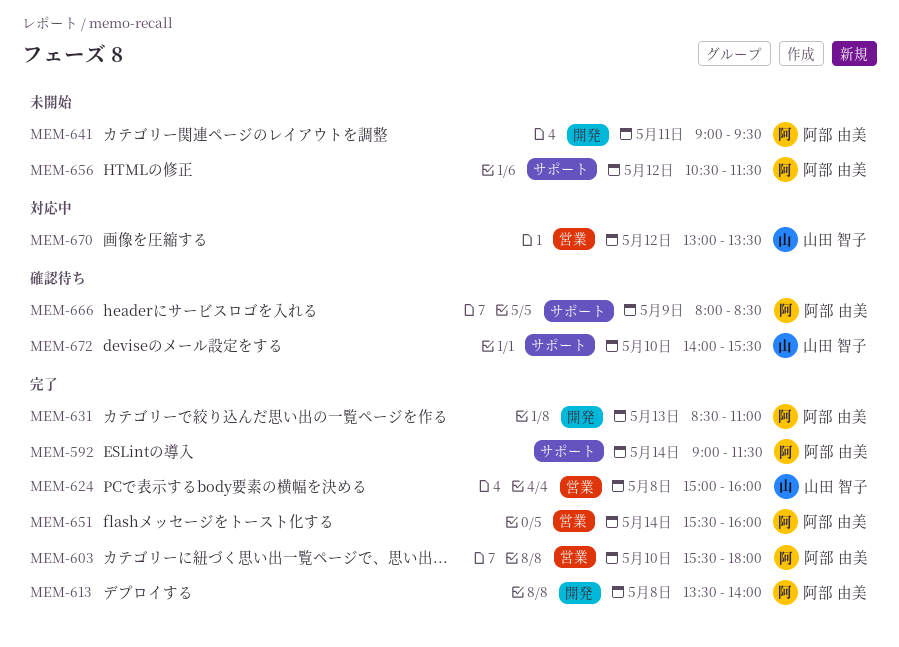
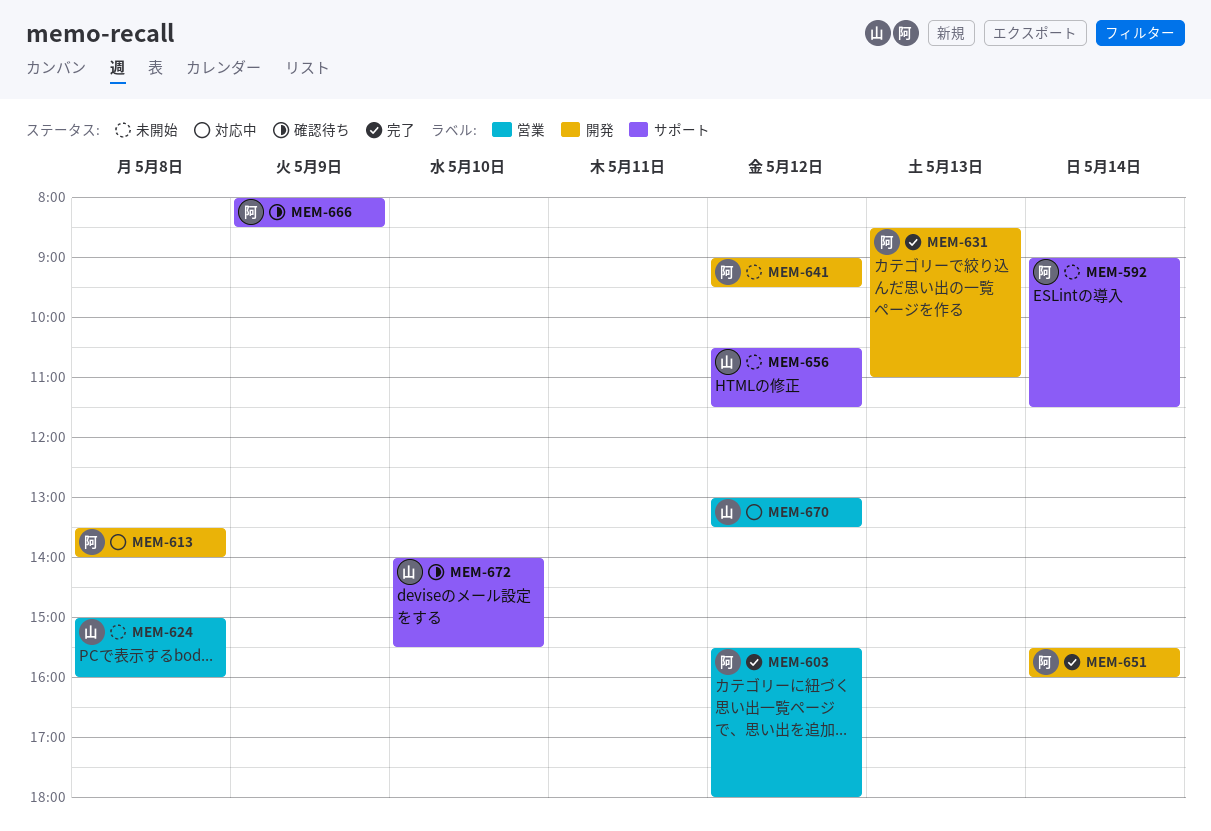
MEM-592, status: 完了 -> 未開始
MEM-603, day: May 10 -> May 12
MEM-613, status: 完了 -> 対応中
MEM-624, status: 完了 -> 未開始
MEM-641, day: May 11 -> May 12
MEM-651, label: 営業 -> 開発
MEM-656, owner: 阿部 由美 -> 山田 智子

